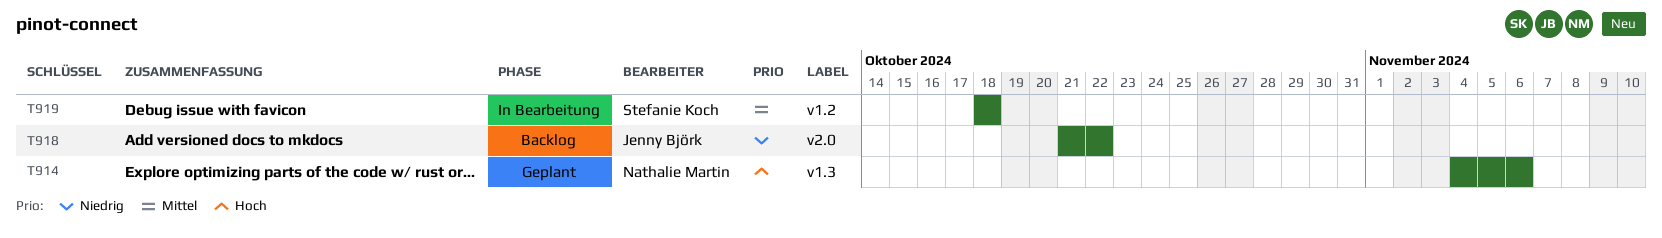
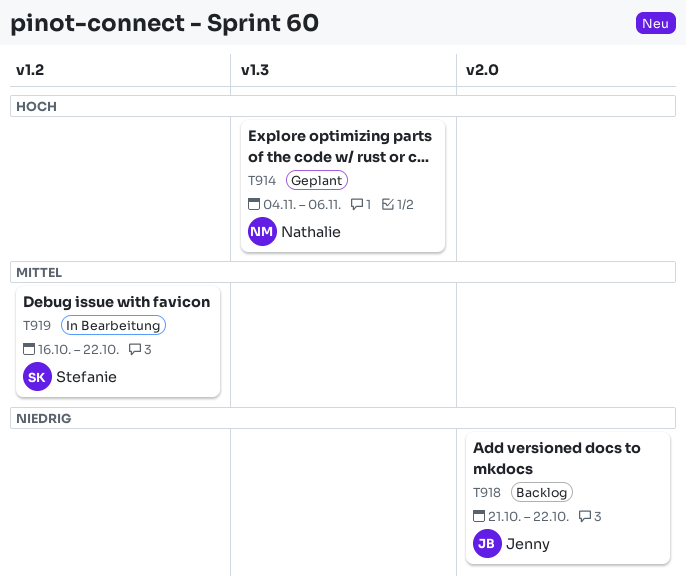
T919, start: Oct 18 -> Oct 16
T919, due: Oct 18 -> Oct 22

